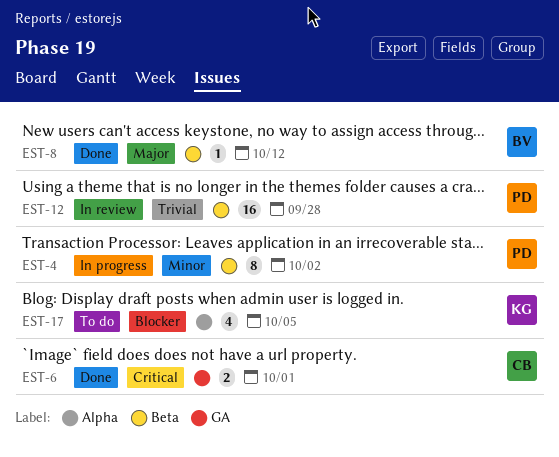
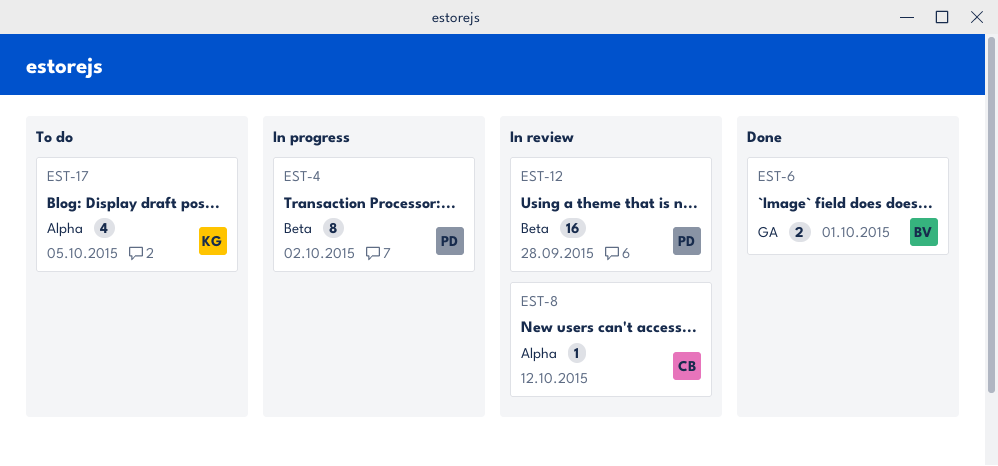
EST-6, owner: CB -> BV
EST-8, status: Done -> In review
EST-8, owner: BV -> CB
EST-8, label: Beta -> Alpha

